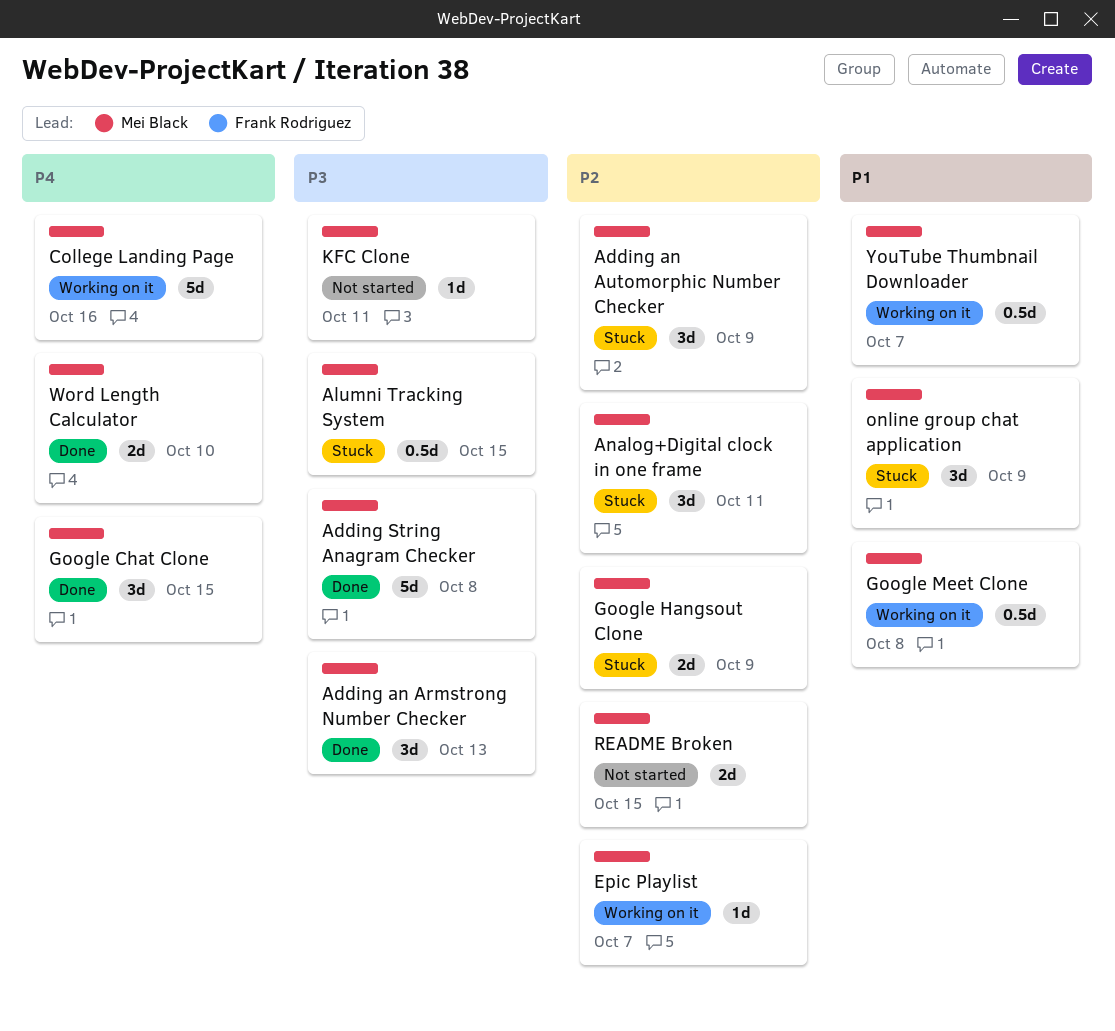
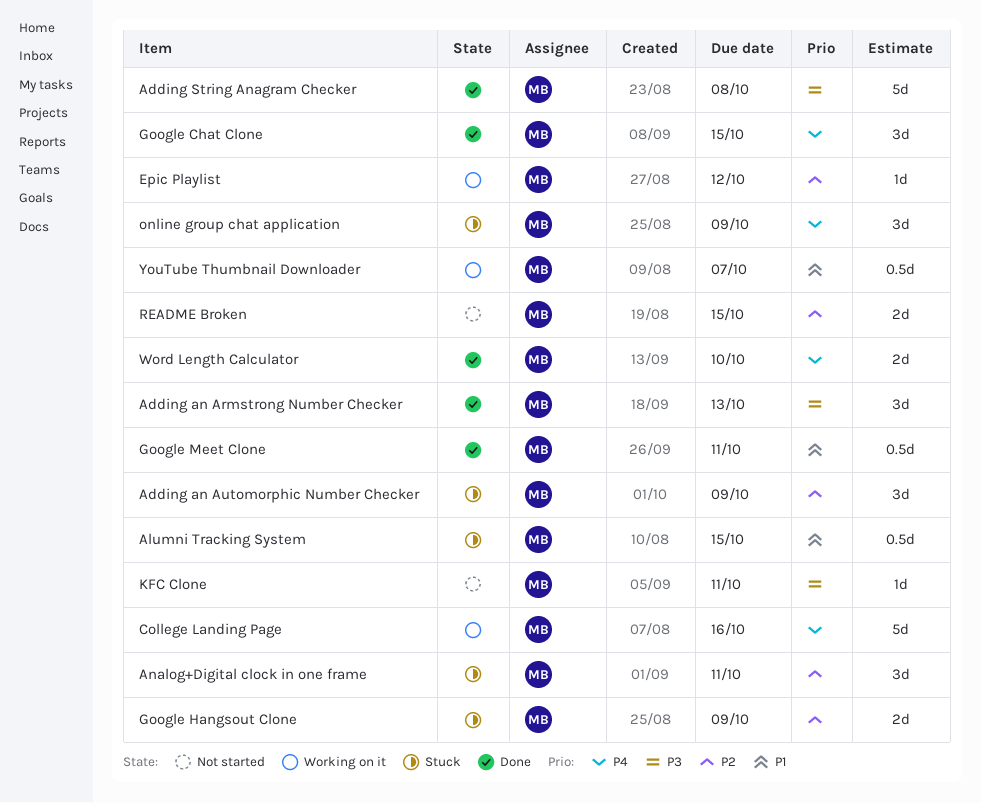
Alumni Tracking System, priority: P3 -> P1
Epic Playlist, due: Oct 7 -> Oct 12
Google Meet Clone, status: Working on it -> Done
Google Meet Clone, due: Oct 8 -> Oct 11
online group chat application, priority: P1 -> P4

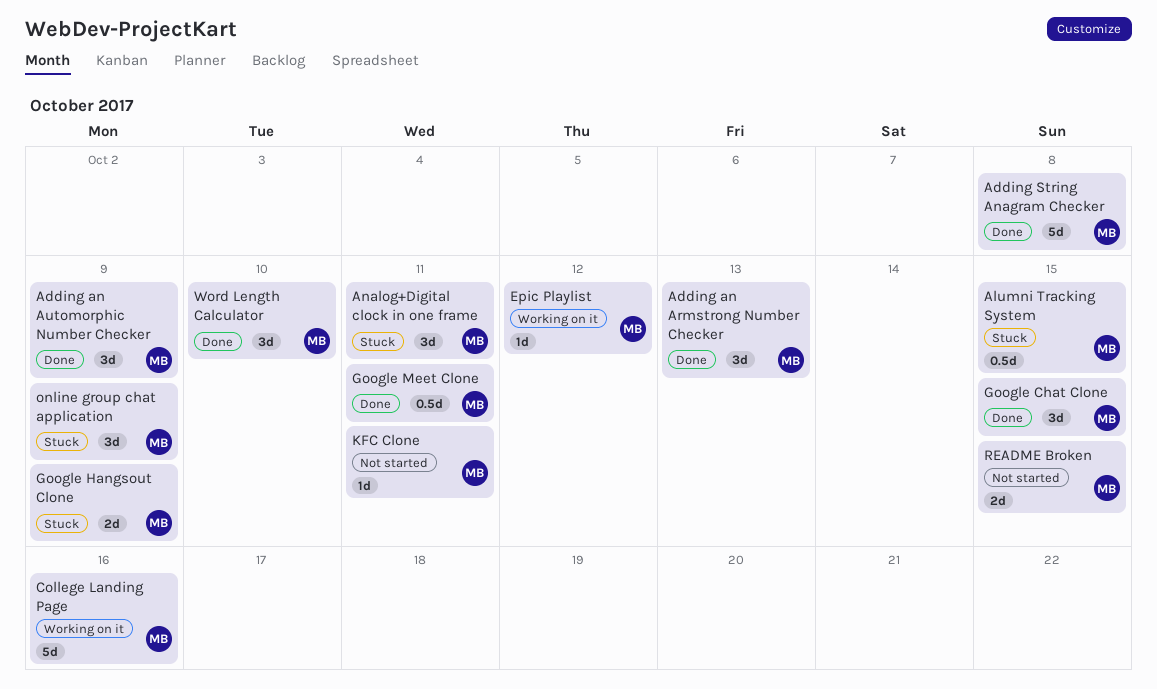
Adding an Automorphic Number Checker, status: Stuck -> Done
Word Length Calculator, estimate: 2d -> 3d
YouTube Thumbnail Downloader: present -> none

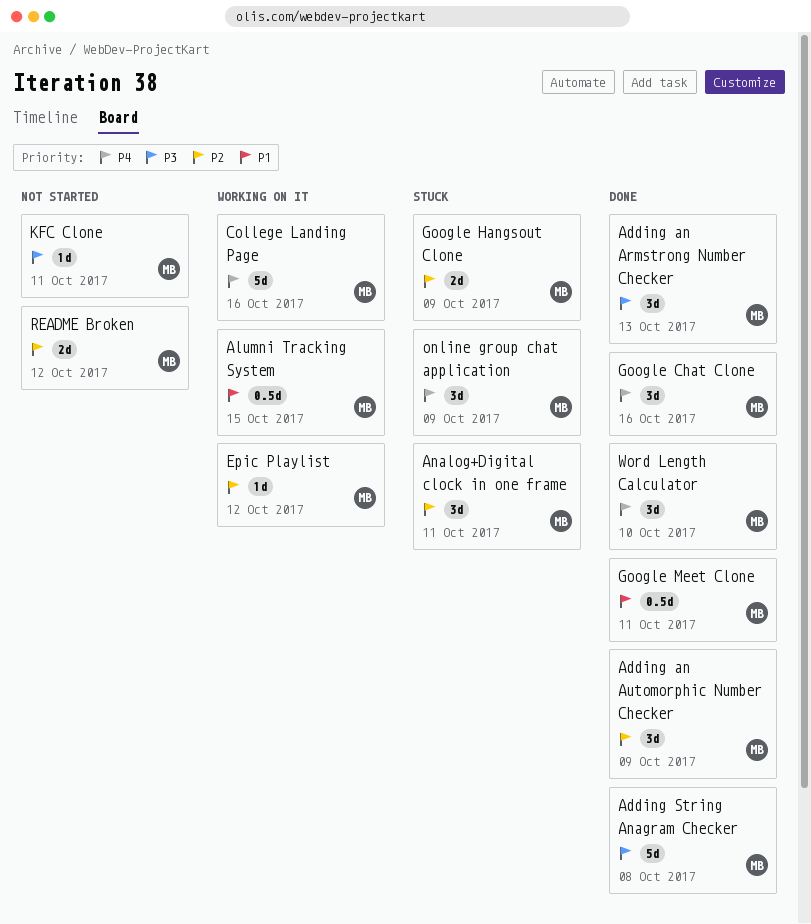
Alumni Tracking System, status: Stuck -> Working on it
Google Chat Clone, due: Oct 15 -> Oct 16
README Broken, due: Oct 15 -> Oct 12

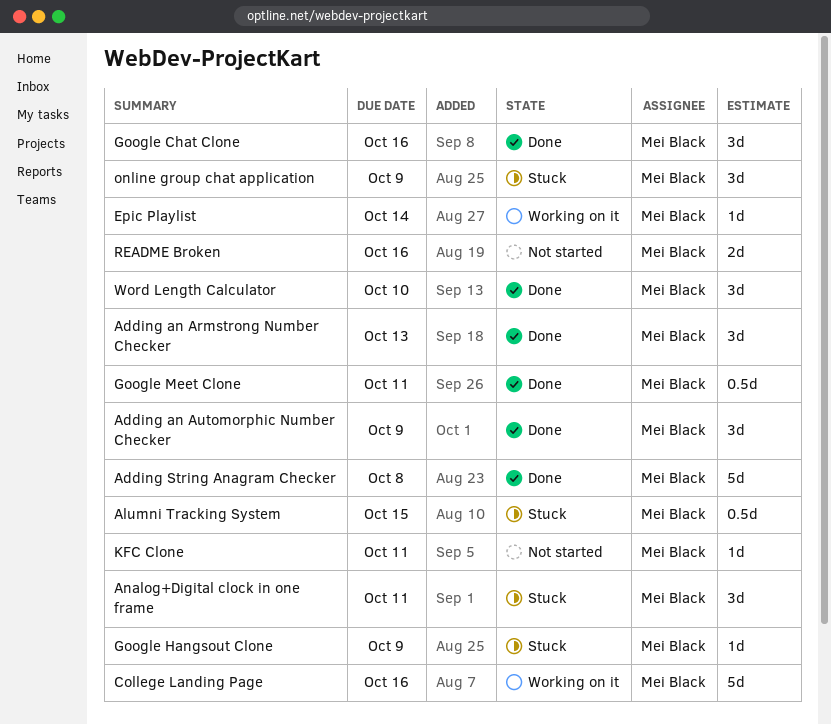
Alumni Tracking System, status: Working on it -> Stuck
Epic Playlist, due: Oct 12 -> Oct 14
Google Hangsout Clone, estimate: 2d -> 1d
README Broken, due: Oct 12 -> Oct 16

